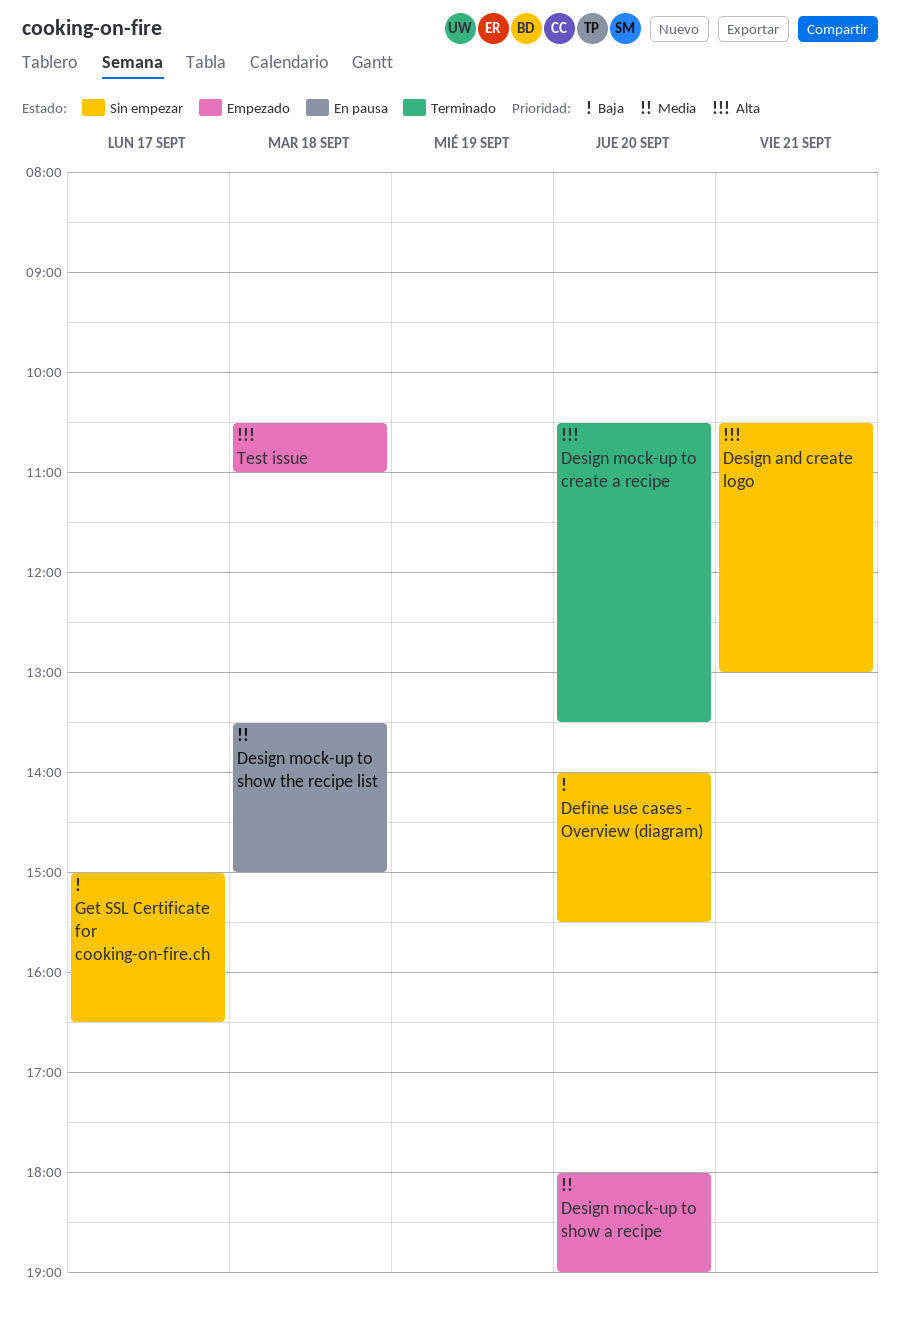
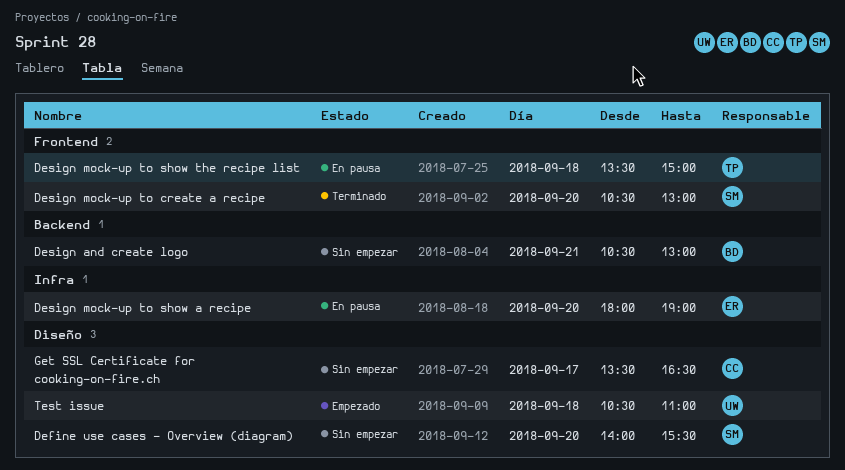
Design mock-up to create a recipe, ends: 13:30 -> 13:00
Design mock-up to show a recipe, status: Empezado -> En pausa
Get SSL Certificate for cooking-on-fire.ch, begins: 15:00 -> 13:30

